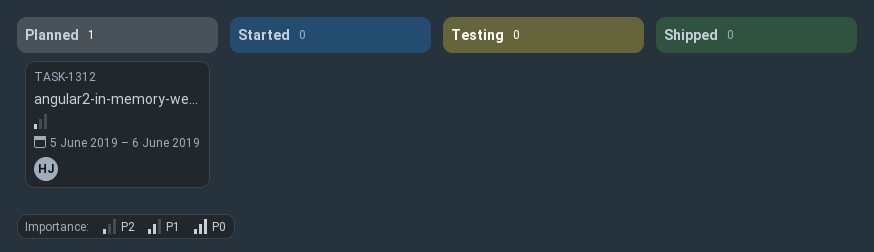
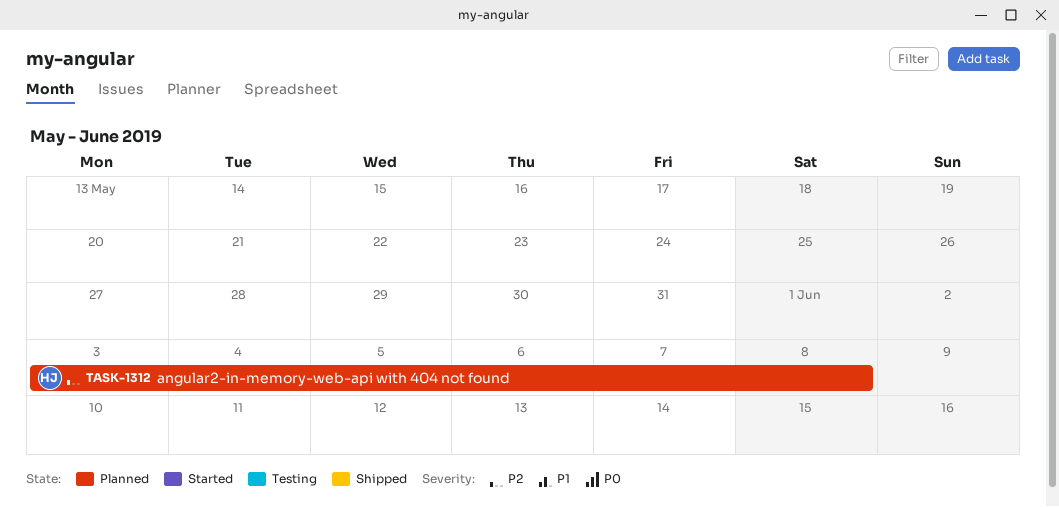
TASK-1312, start: Jun 5 -> Jun 3
TASK-1312, due: Jun 6 -> Jun 8

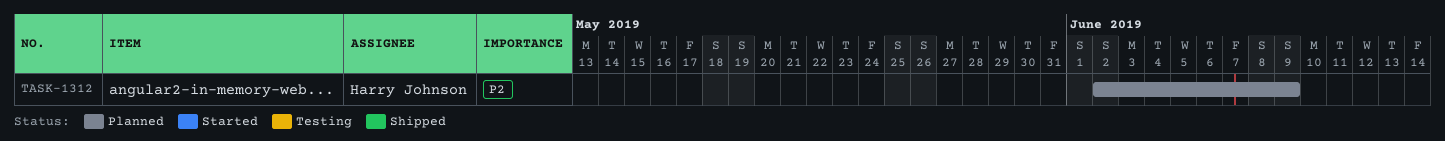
TASK-1312, start: Jun 3 -> Jun 2
TASK-1312, due: Jun 8 -> Jun 9

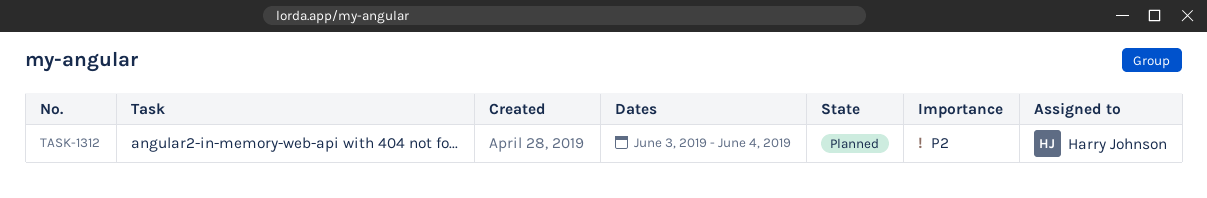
TASK-1312, start: Jun 2 -> Jun 3
TASK-1312, due: Jun 9 -> Jun 4

